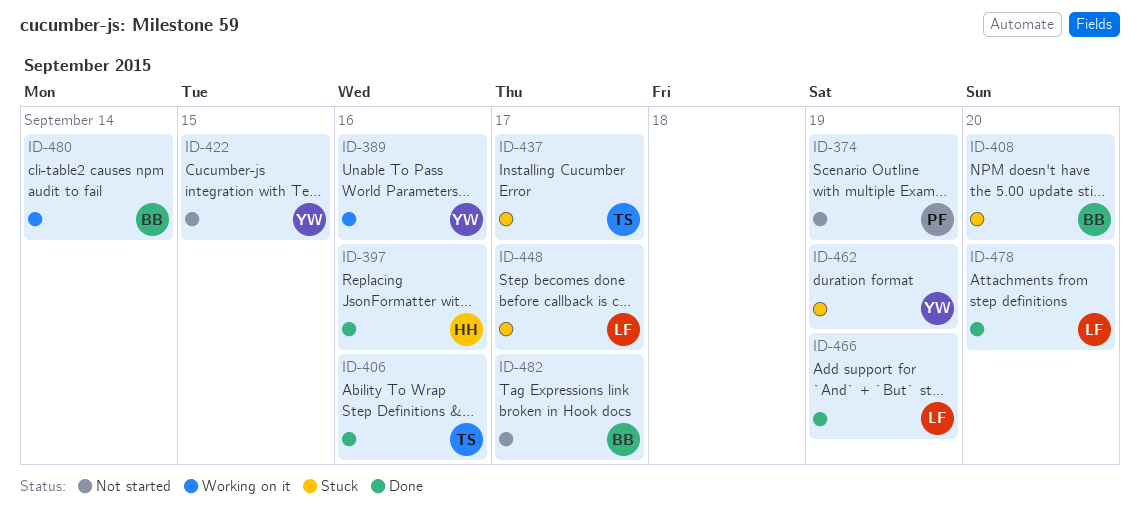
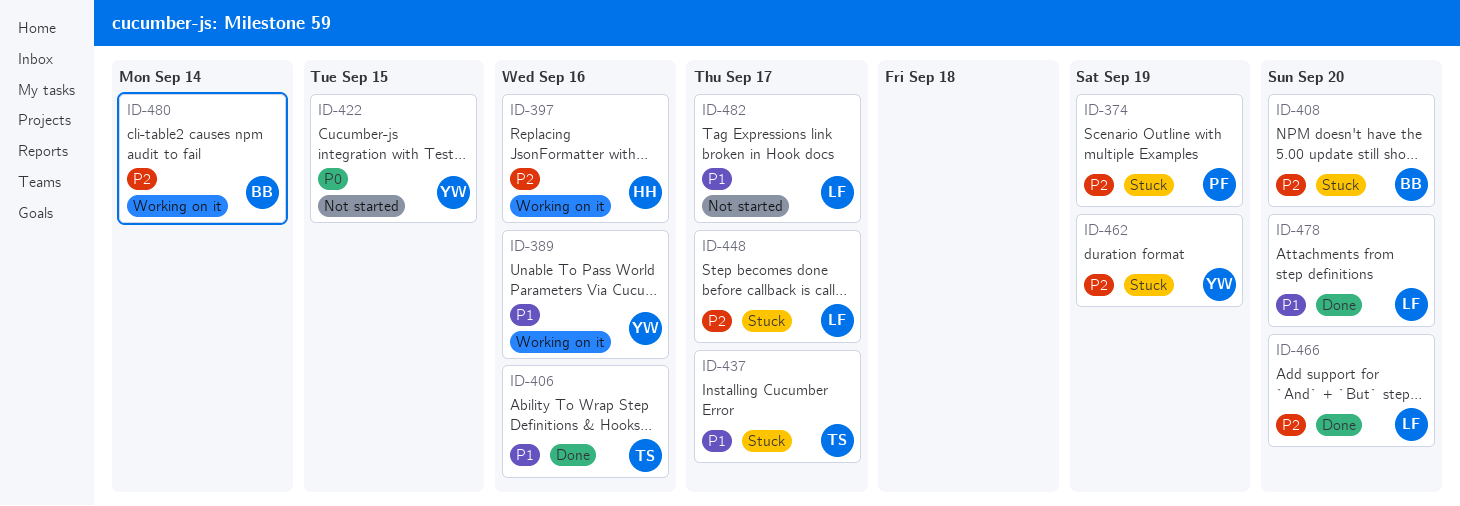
ID-374, status: Not started -> Stuck
ID-397, status: Done -> Working on it
ID-466, due: Sep 19 -> Sep 20
ID-482, owner: BB -> LF

